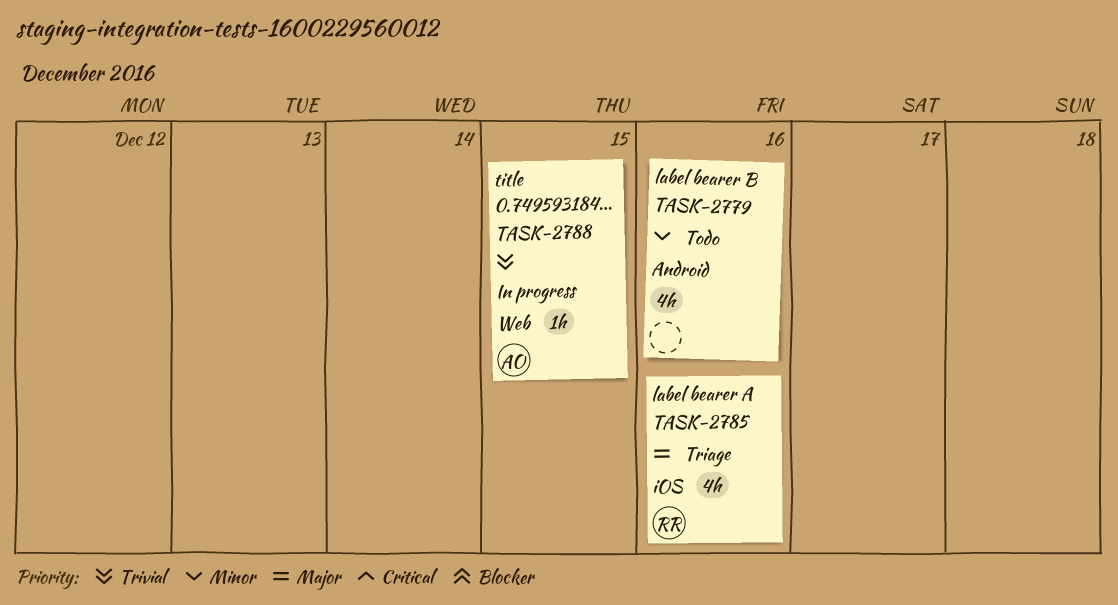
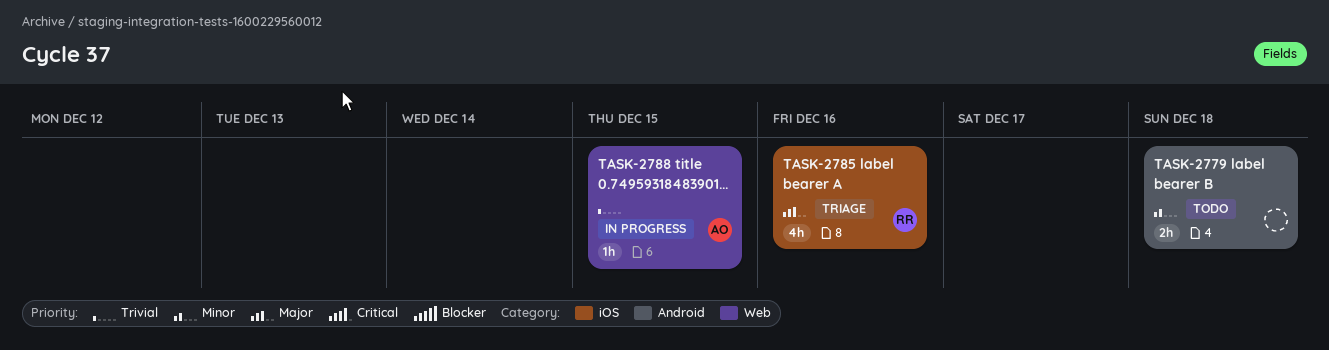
TASK-2779, estimate: 4h -> 2h
TASK-2779, due: Dec 16 -> Dec 18

